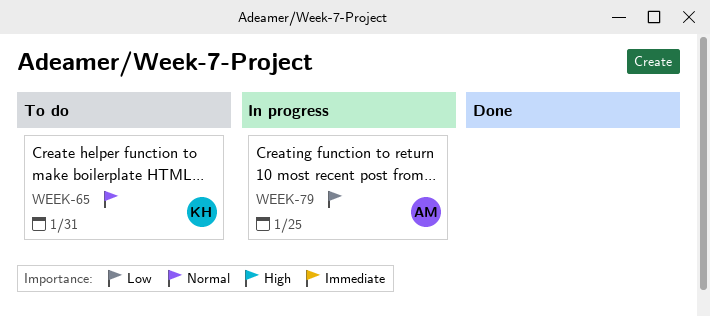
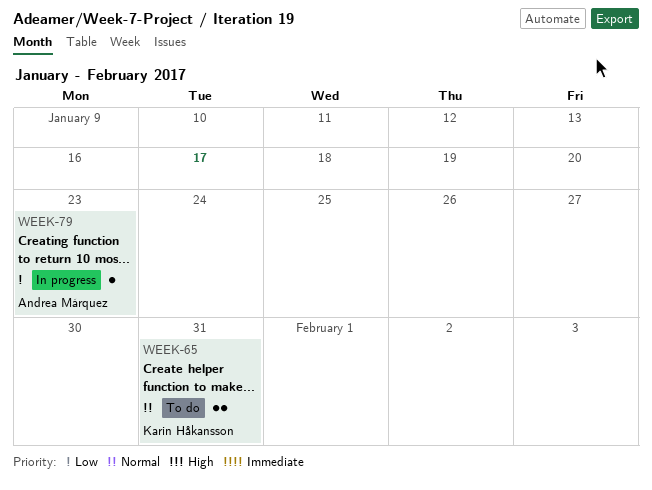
WEEK-79, due: Jan 25 -> Jan 23

